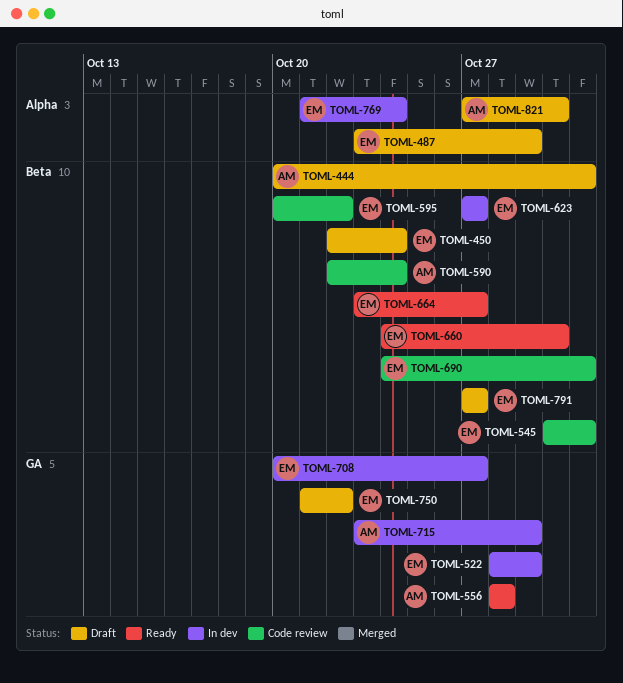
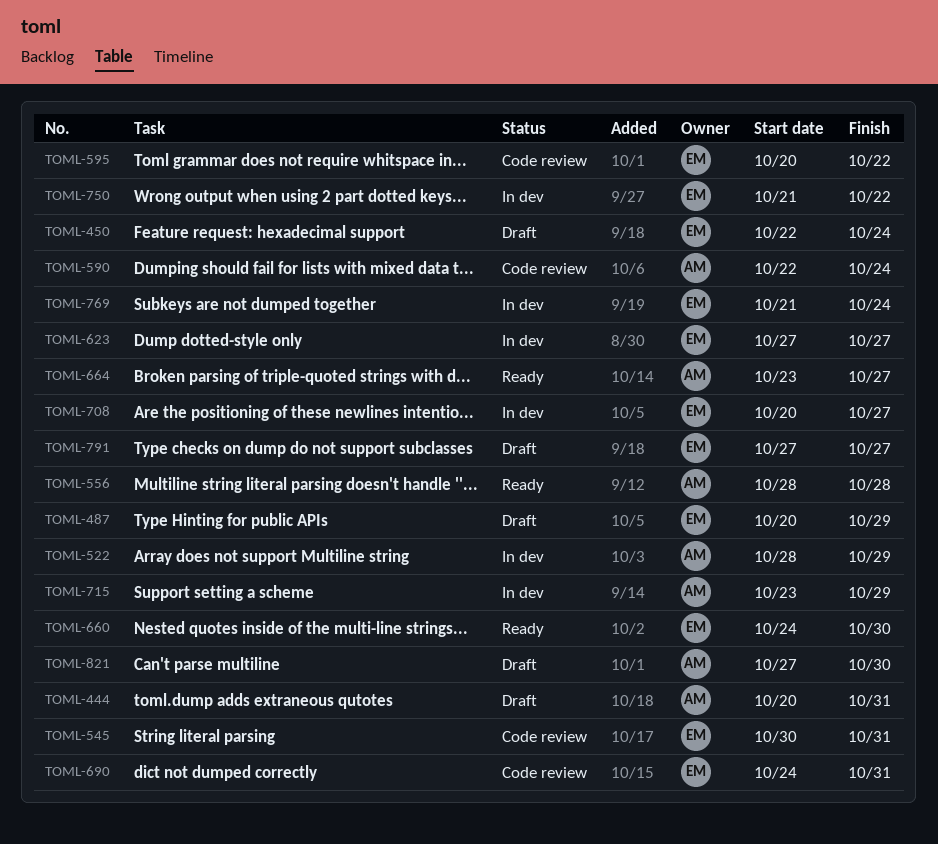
TOML-487, start: Oct 23 -> Oct 20
TOML-522, owner: EM -> AM
TOML-664, owner: EM -> AM
TOML-750, status: Draft -> In dev

